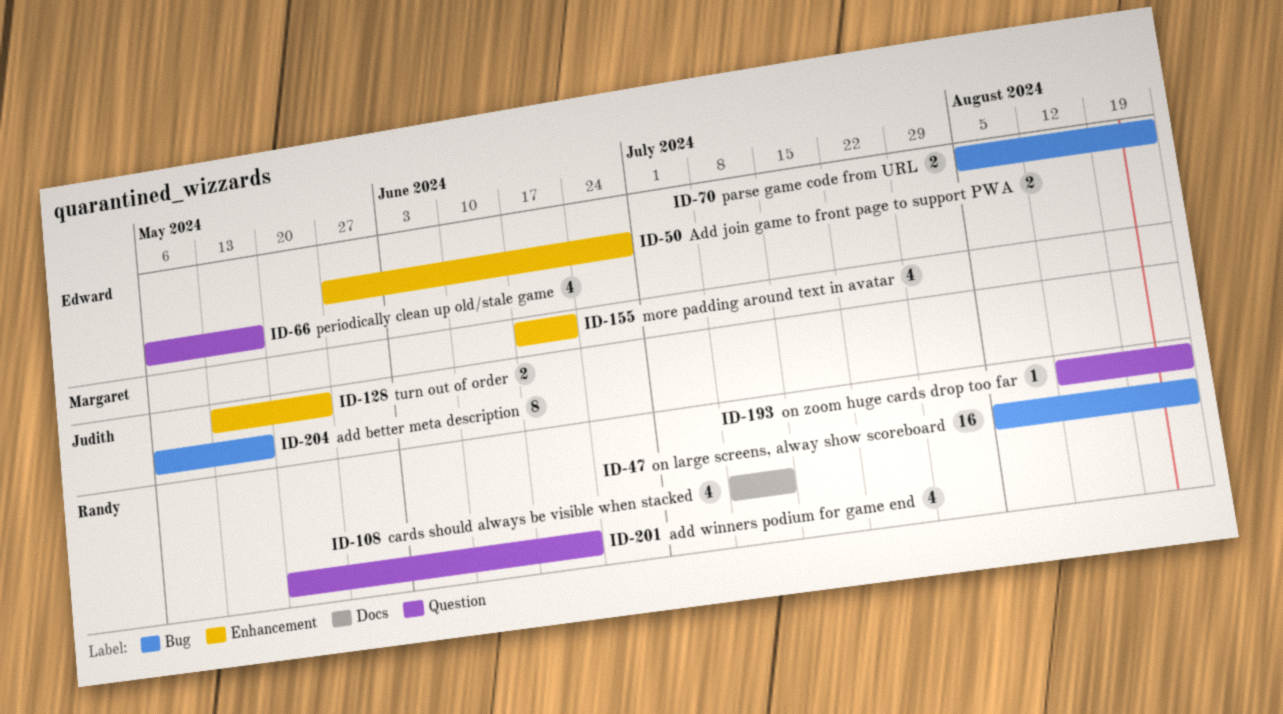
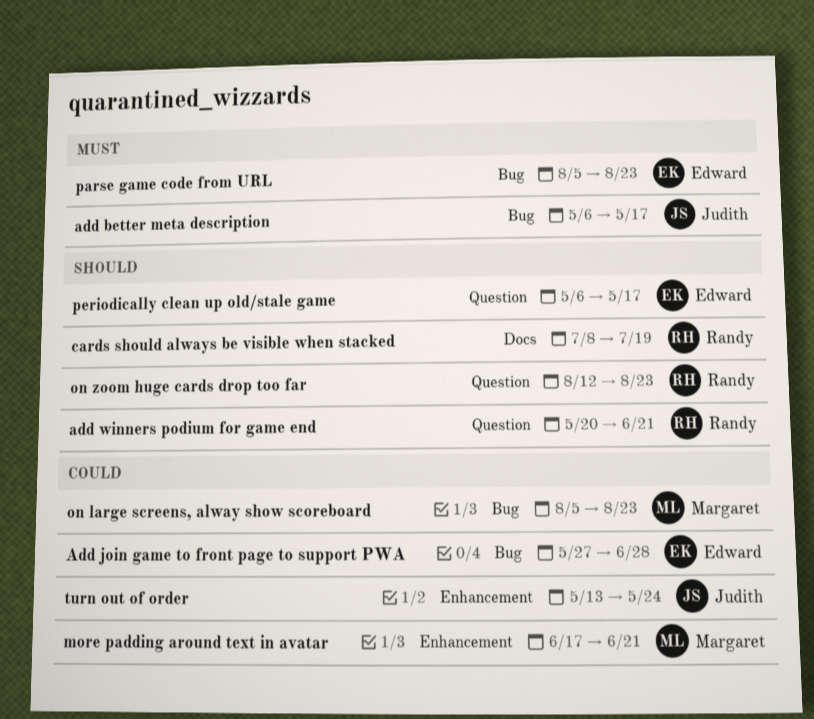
Add join game to front page to support PWA, label: Enhancement -> Bug
cards should always be visible when stacked, due: Jul 12 -> Jul 19
on large screens, alway show scoreboard, owner: Randy -> Margaret

